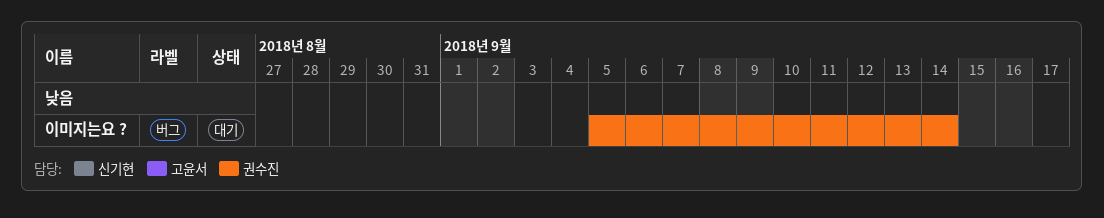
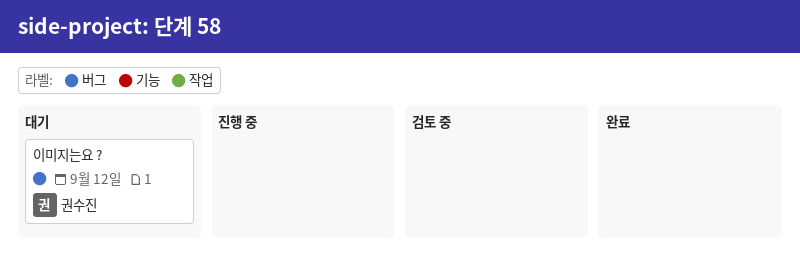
이미지는요 ?, due: Sep 14 -> Sep 12

